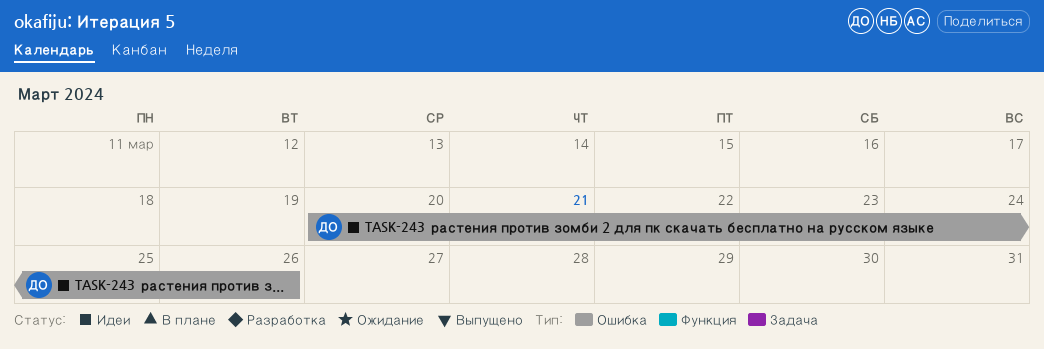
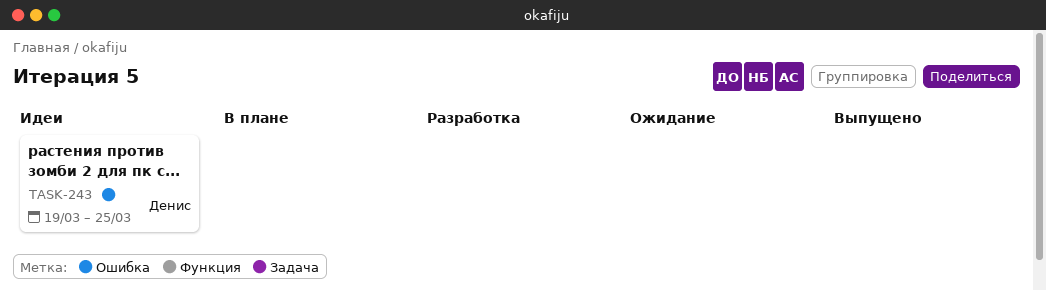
TASK-243, start: Mar 20 -> Mar 19
TASK-243, due: Mar 26 -> Mar 25

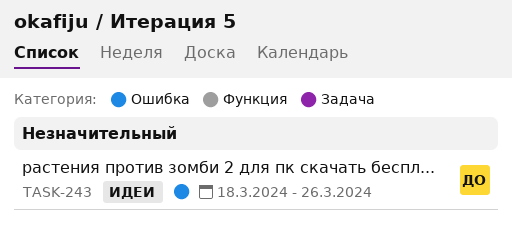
TASK-243, start: Mar 19 -> Mar 18
TASK-243, due: Mar 25 -> Mar 26

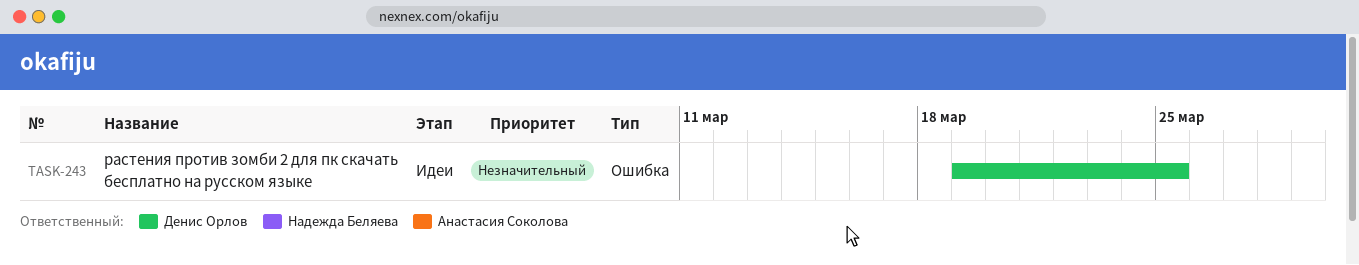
TASK-243, start: Mar 18 -> Mar 19
TASK-243, due: Mar 26 -> Mar 25

